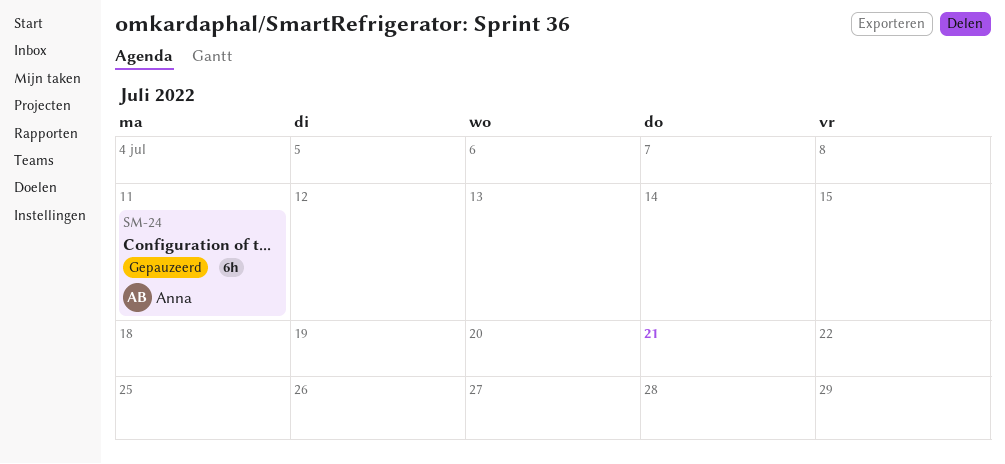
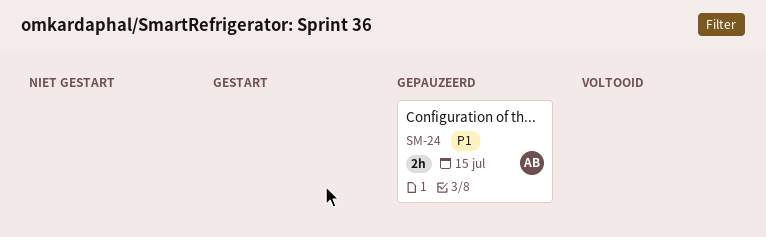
SM-24, estimate: 6h -> 2h
SM-24, due: Jul 11 -> Jul 15

